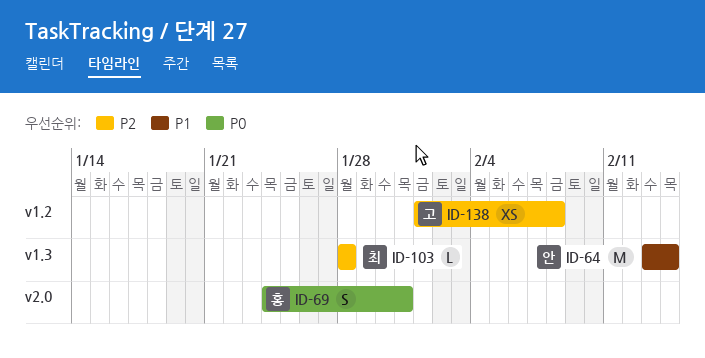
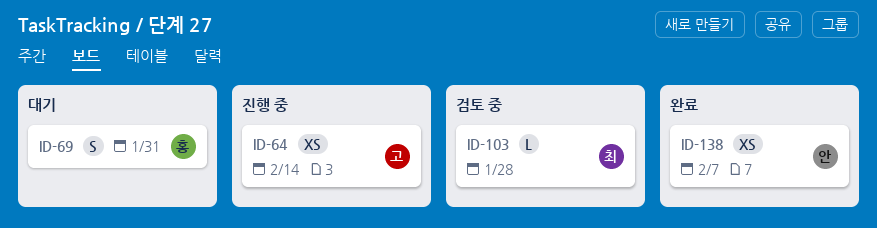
ID-64, owner: 안 -> 고
ID-64, estimate: M -> XS
ID-138, owner: 고 -> 안
ID-138, due: Feb 8 -> Feb 7

